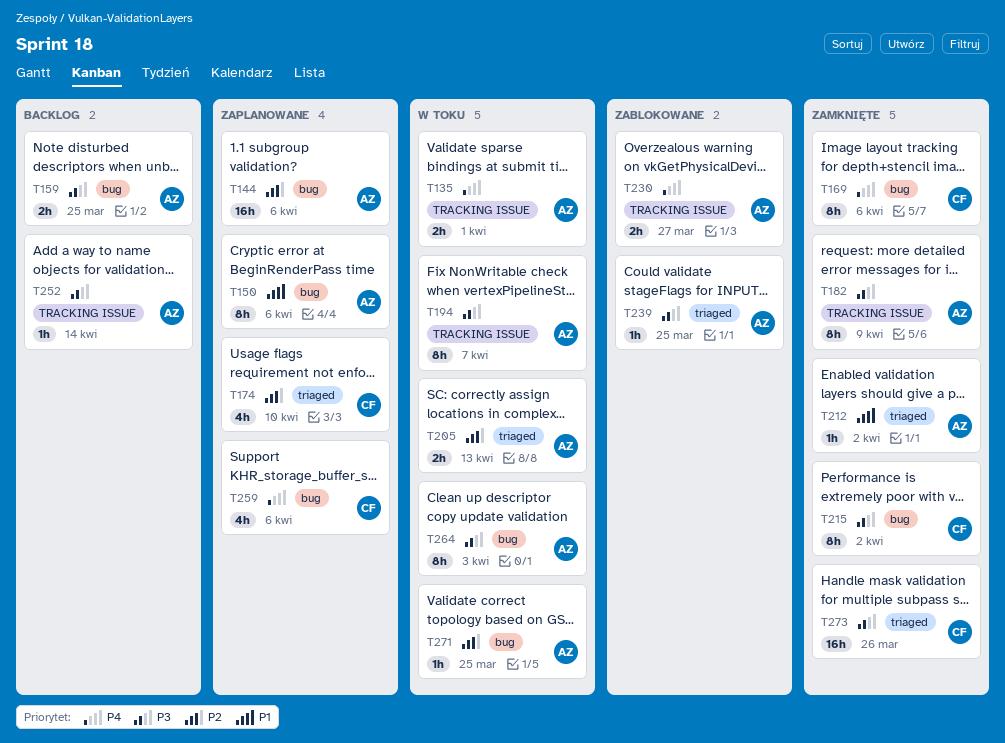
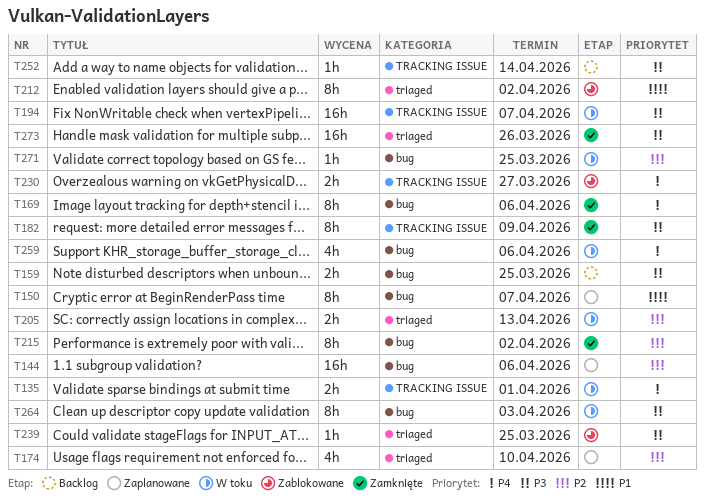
T150, due: Apr 6 -> Apr 7
T194, estimate: 8h -> 16h
T212, status: Zamknięte -> Zablokowane
T212, estimate: 1h -> 8h
T215, priority: P3 -> P2
T259, status: Zaplanowane -> W toku

